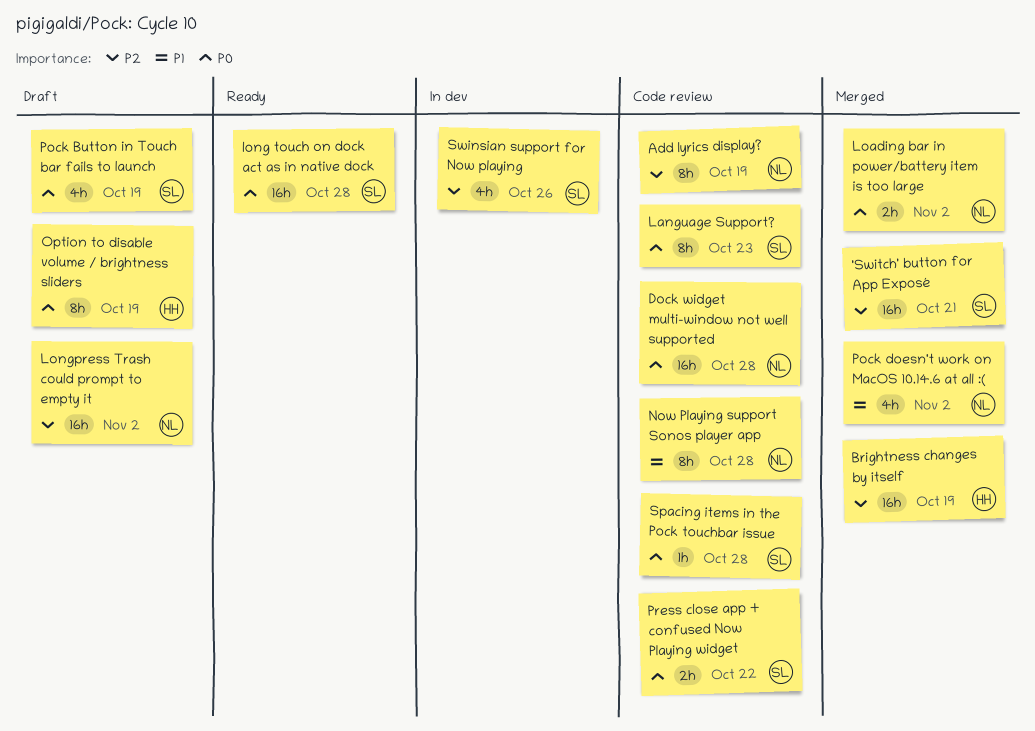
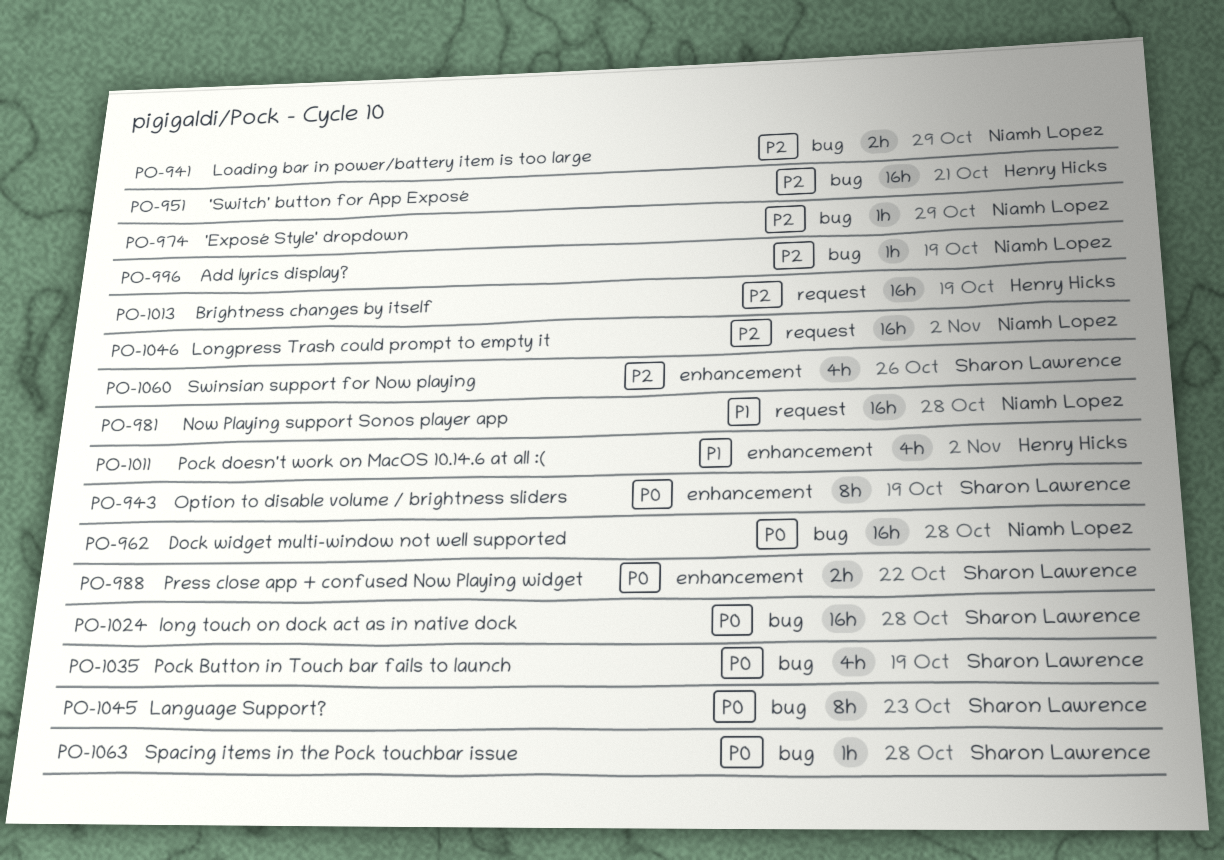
'Exposé Style' dropdown: none -> present
'Switch' button for App Exposé, owner: Sharon Lawrence -> Henry Hicks
Add lyrics display?, estimate: 8h -> 1h
Loading bar in power/battery item is too large, priority: P0 -> P2
Loading bar in power/battery item is too large, due: Nov 2 -> Oct 29
Now Playing support Sonos player app, estimate: 8h -> 16h
Option to disable volume / brightness sliders, owner: Henry Hicks -> Sharon Lawrence
Pock doesn't work on MacOS 10.14.6 at all :(, owner: Niamh Lopez -> Henry Hicks

